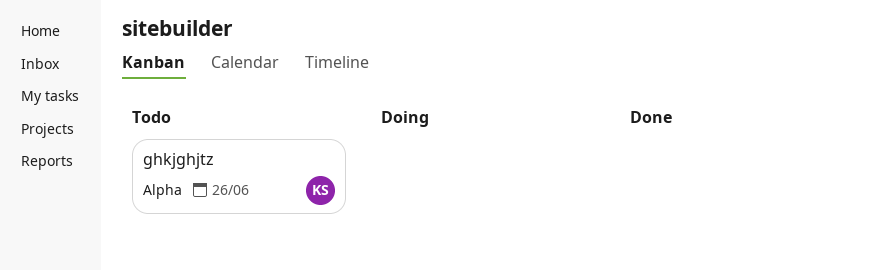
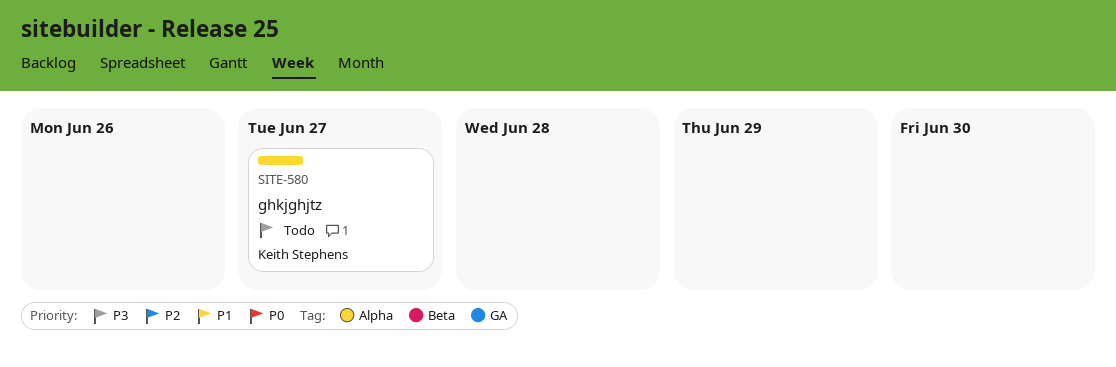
ghkjghjtz, due: Jun 26 -> Jun 27

